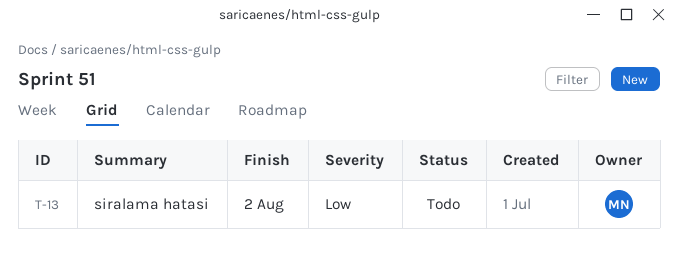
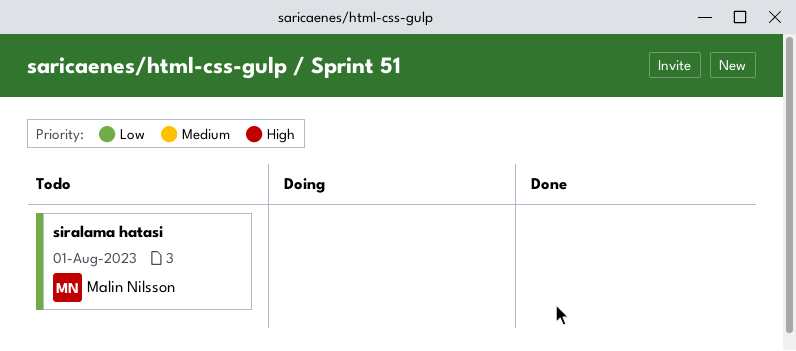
siralama hatasi, due: Aug 2 -> Aug 1

